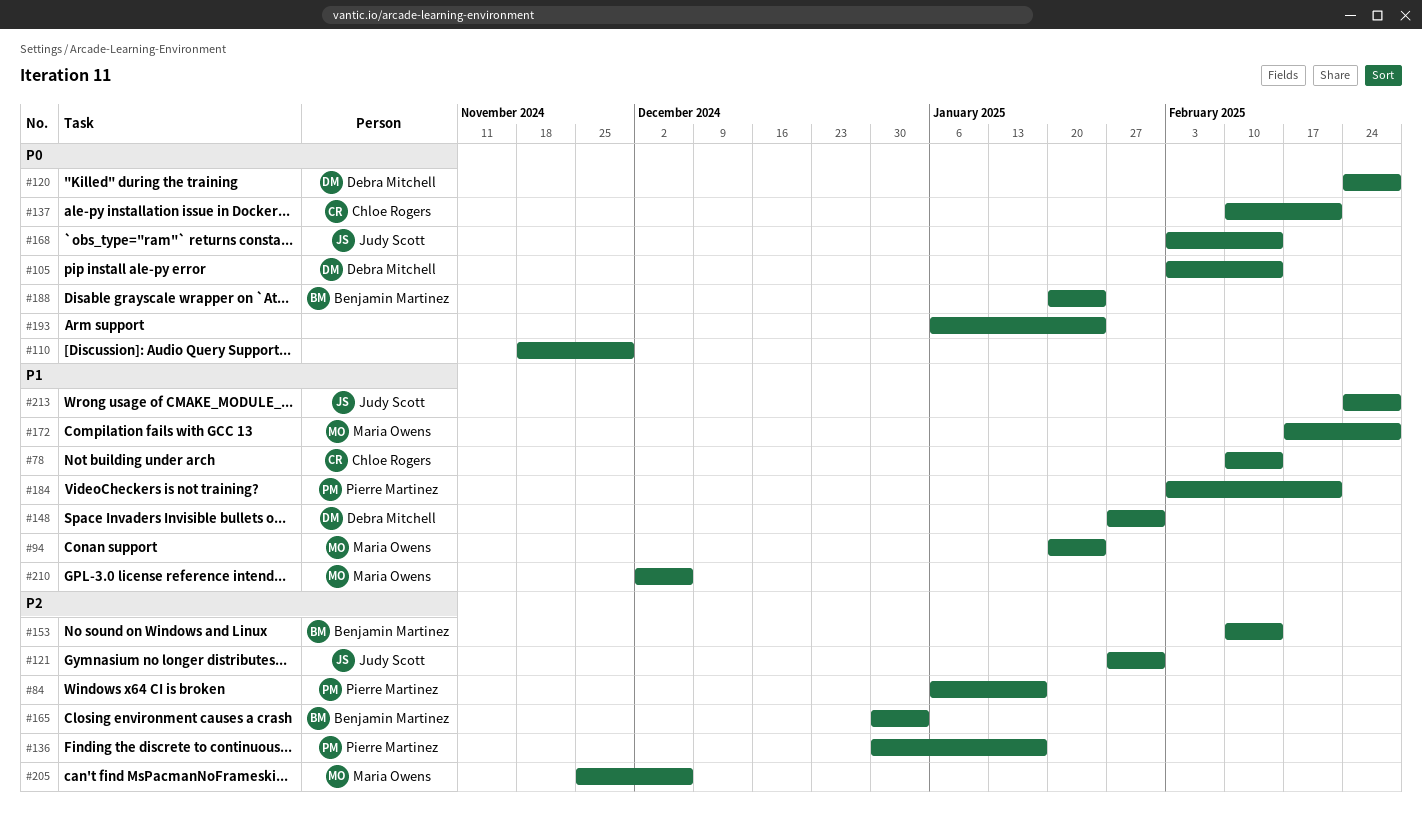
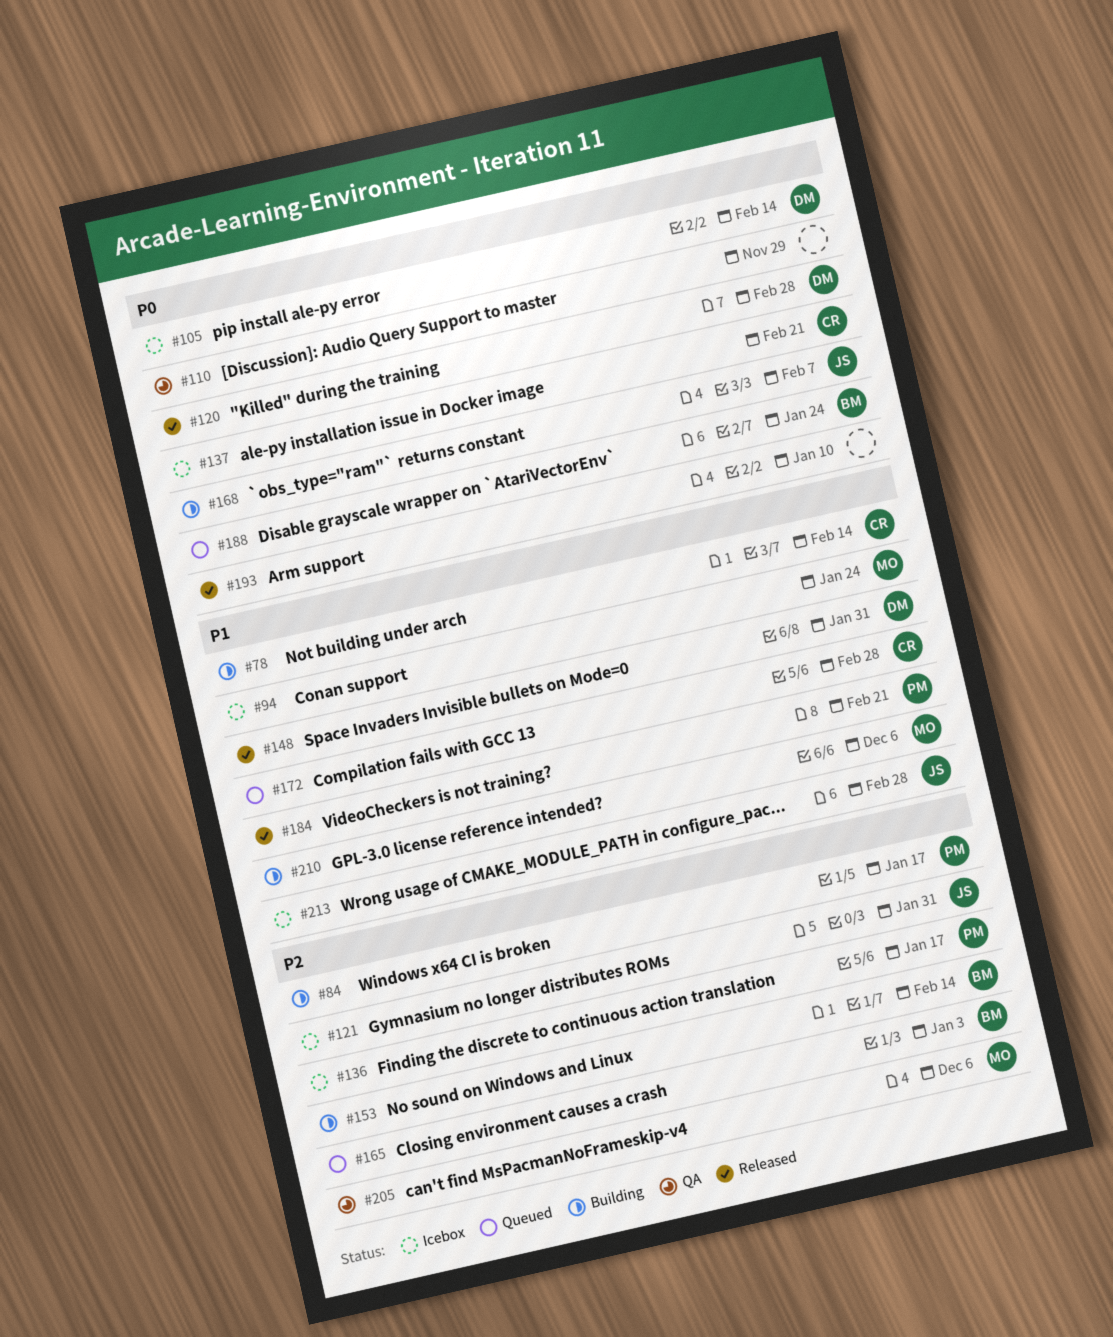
#168, due: Feb 14 -> Feb 7
#172, owner: Maria Owens -> Chloe Rogers
#193, due: Jan 24 -> Jan 10

